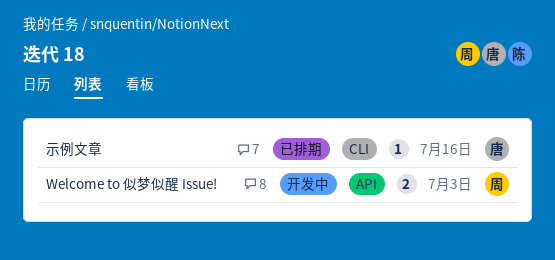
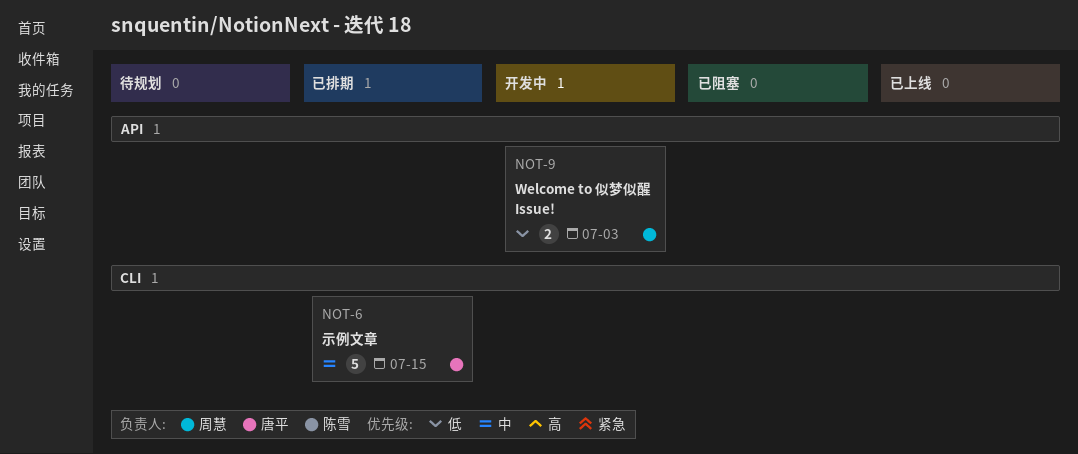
示例文章, estimate: 1 -> 5
示例文章, due: Jul 16 -> Jul 15

